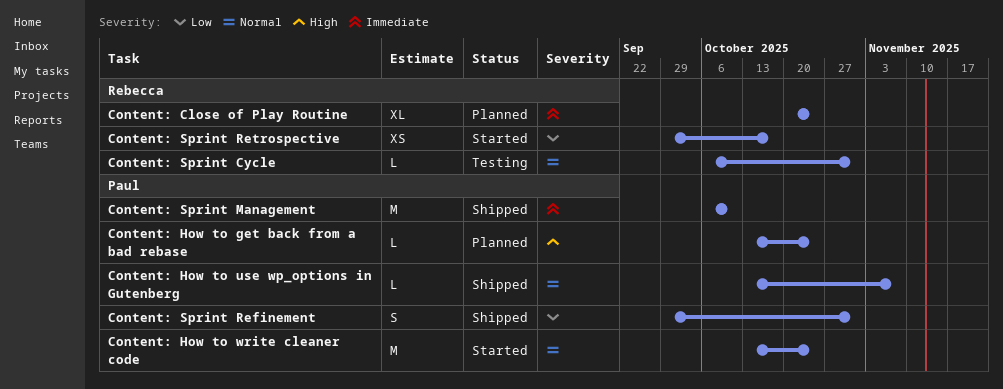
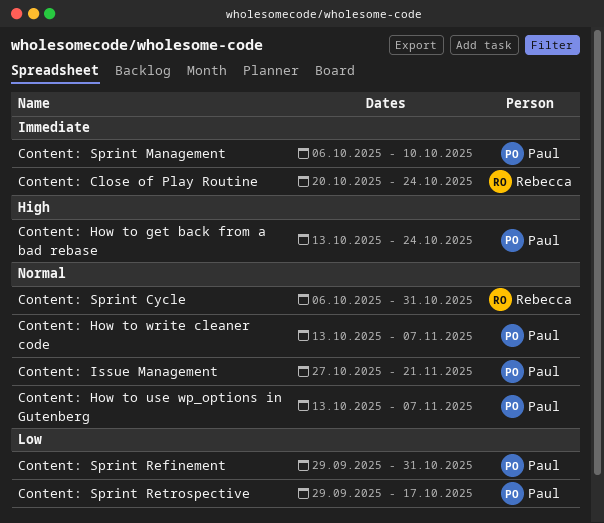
Content: How to write cleaner code, due: Oct 24 -> Nov 7
Content: Issue Management: none -> present
Content: Sprint Retrospective, owner: Rebecca -> Paul

